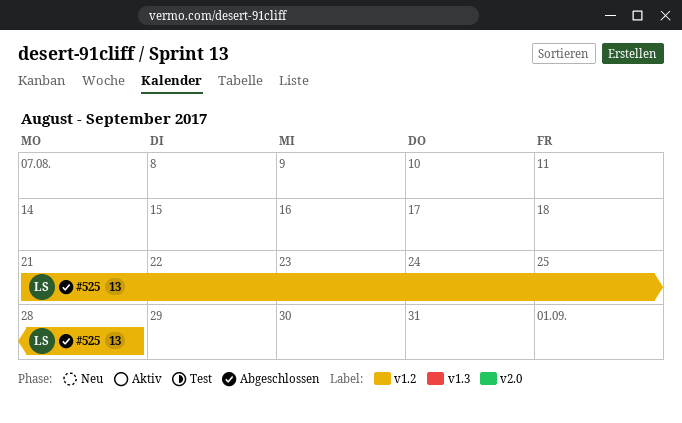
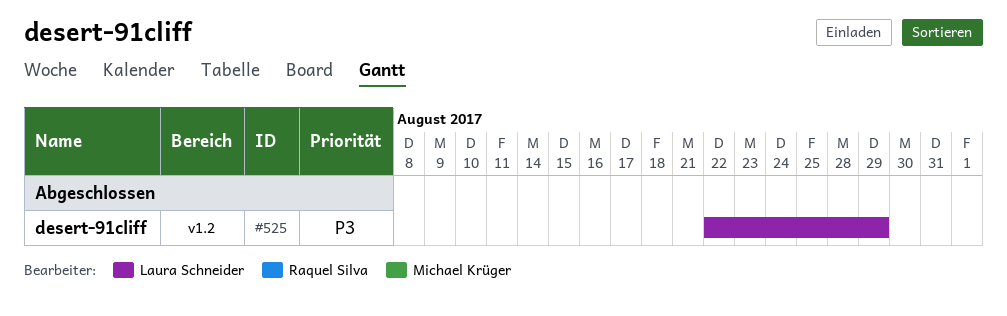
#525, start: Aug 21 -> Aug 22
#525, due: Aug 28 -> Aug 29

